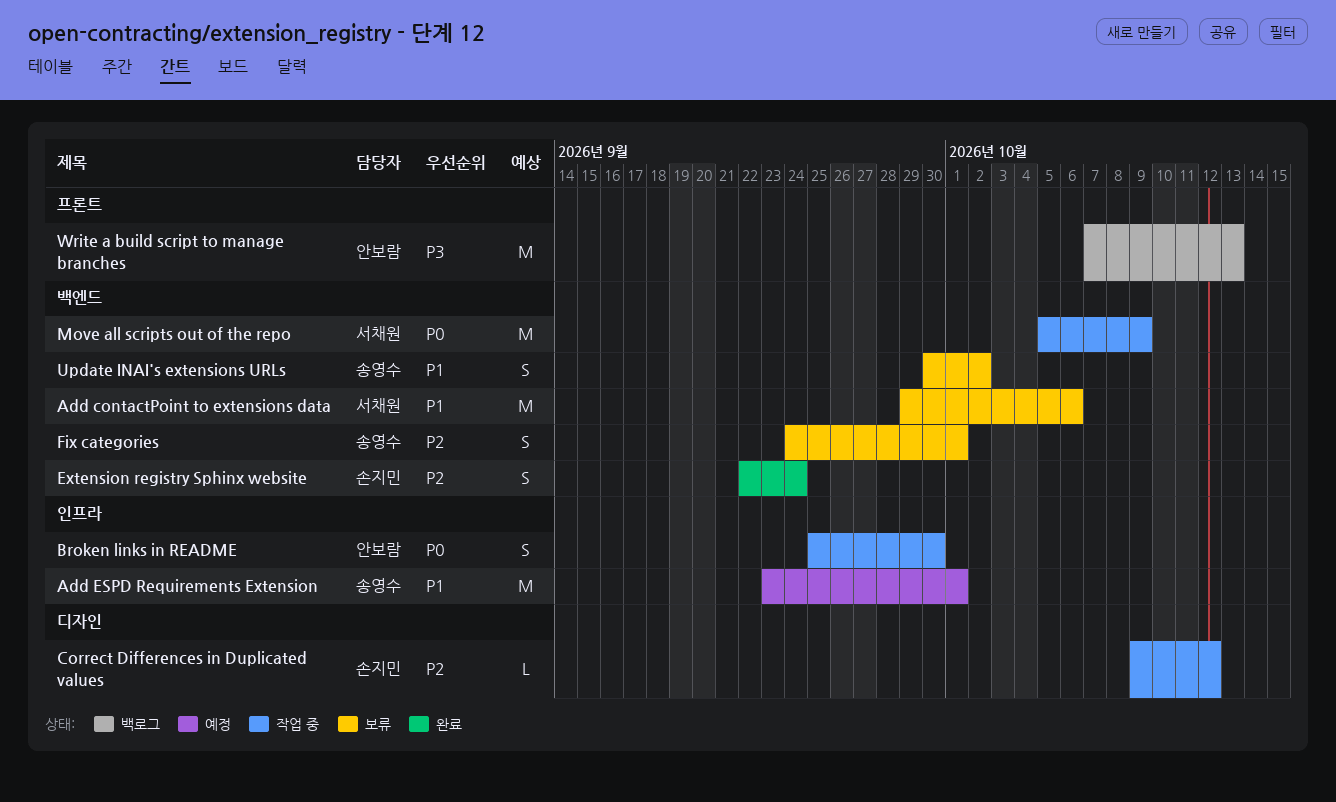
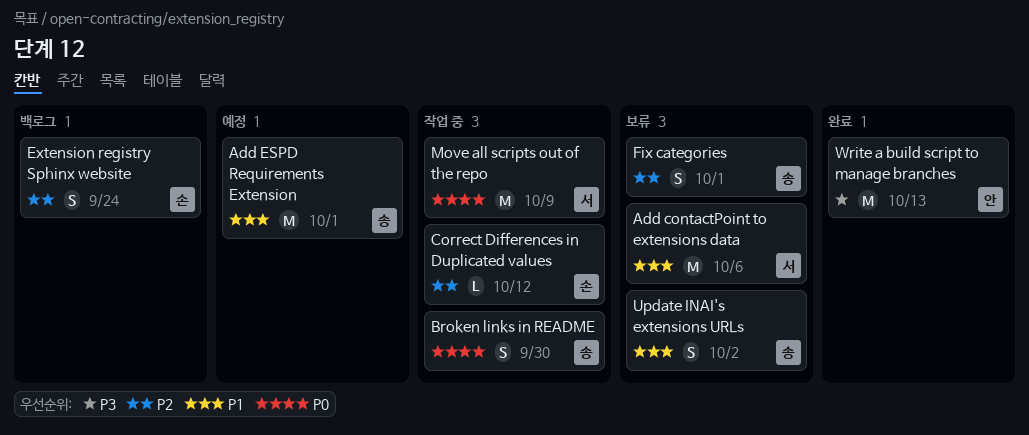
Broken links in README, owner: 안보람 -> 송영수
Extension registry Sphinx website, status: 완료 -> 백로그
Write a build script to manage branches, status: 백로그 -> 완료

